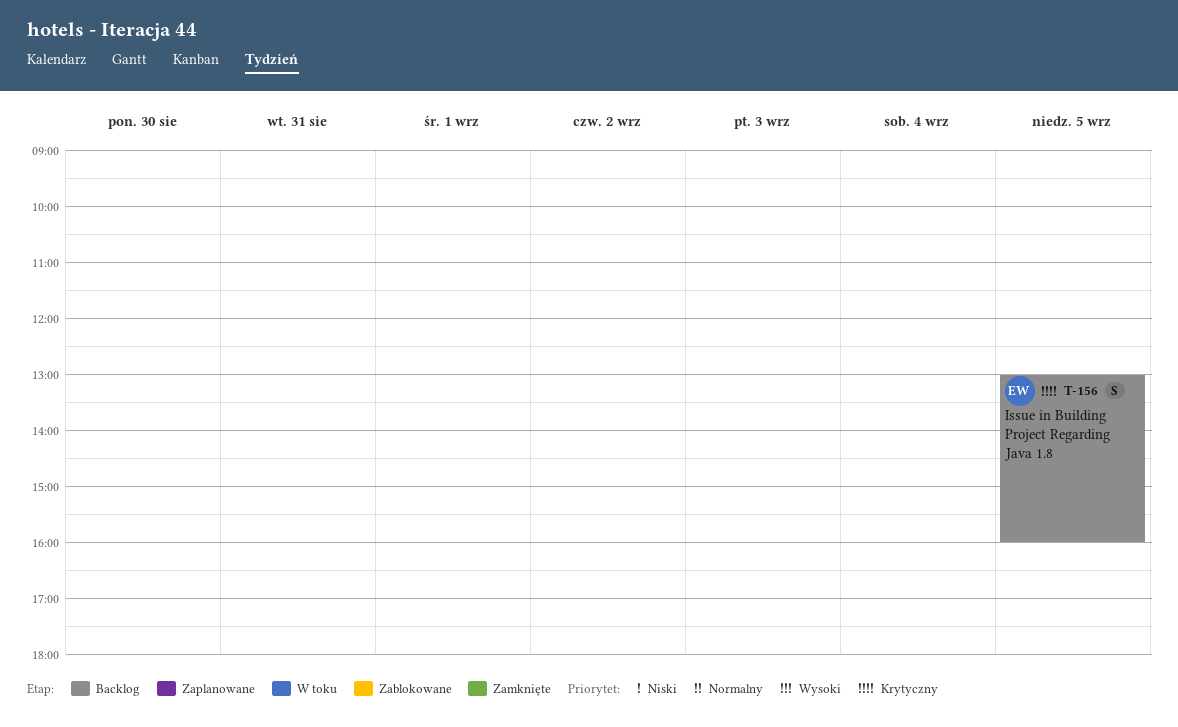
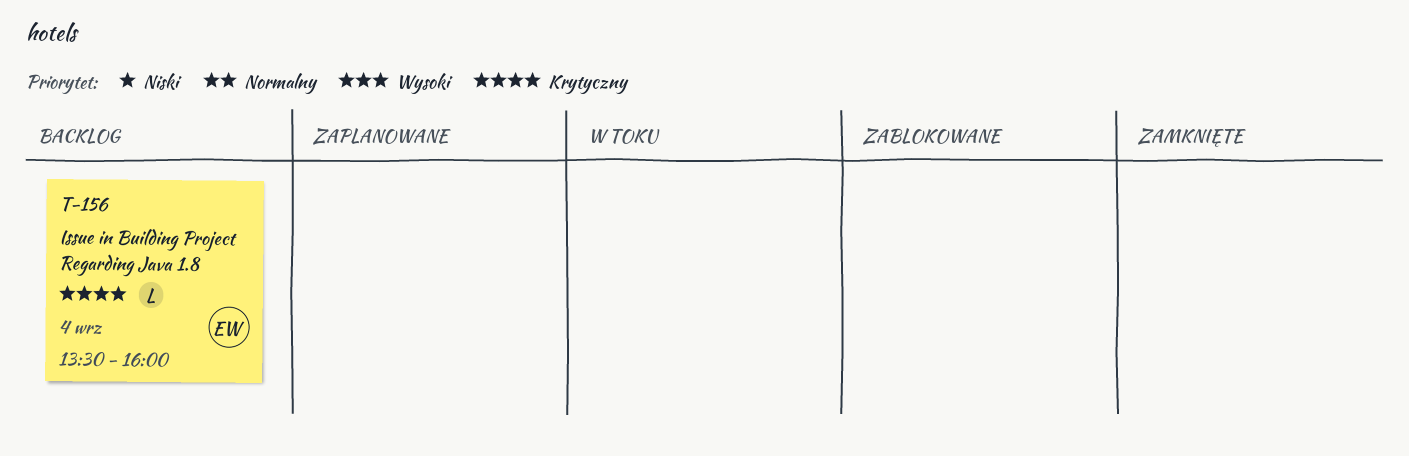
T-156, estimate: S -> L
T-156, day: Sep 5 -> Sep 4
T-156, begins: 13:00 -> 13:30

